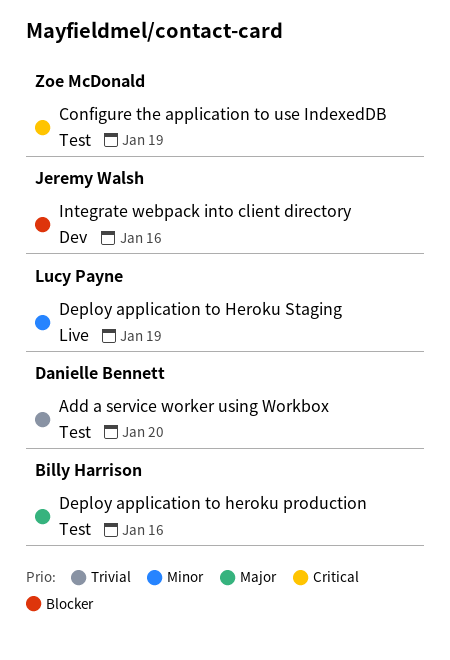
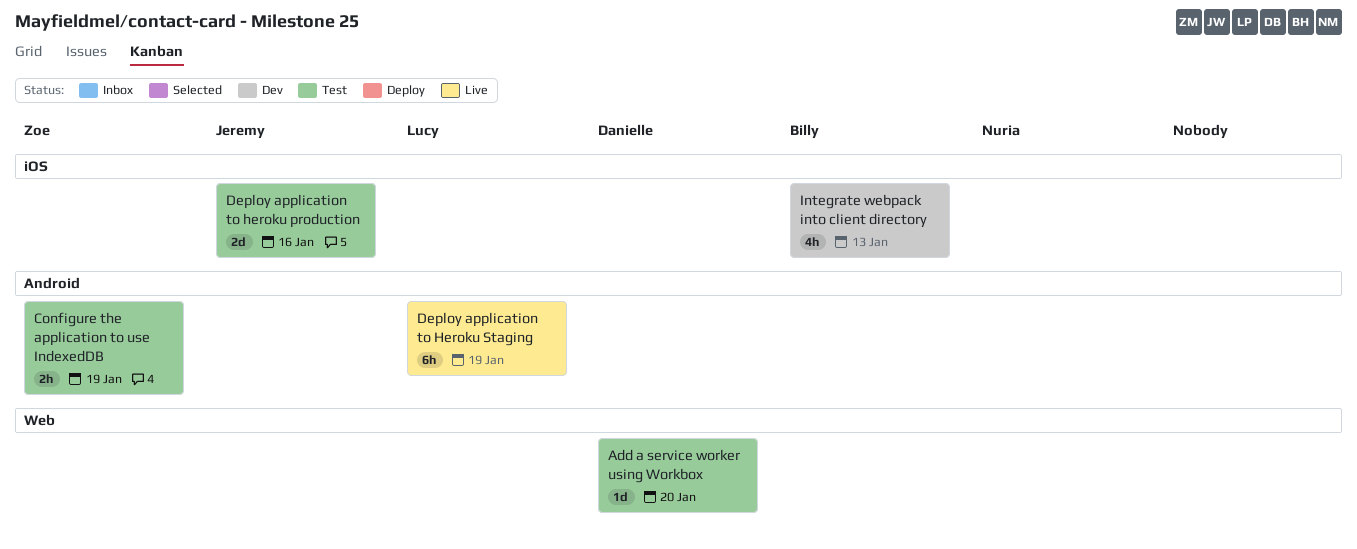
Deploy application to heroku production, owner: Billy Harrison -> Jeremy Walsh
Integrate webpack into client directory, owner: Jeremy Walsh -> Billy Harrison
Integrate webpack into client directory, due: Jan 16 -> Jan 13

